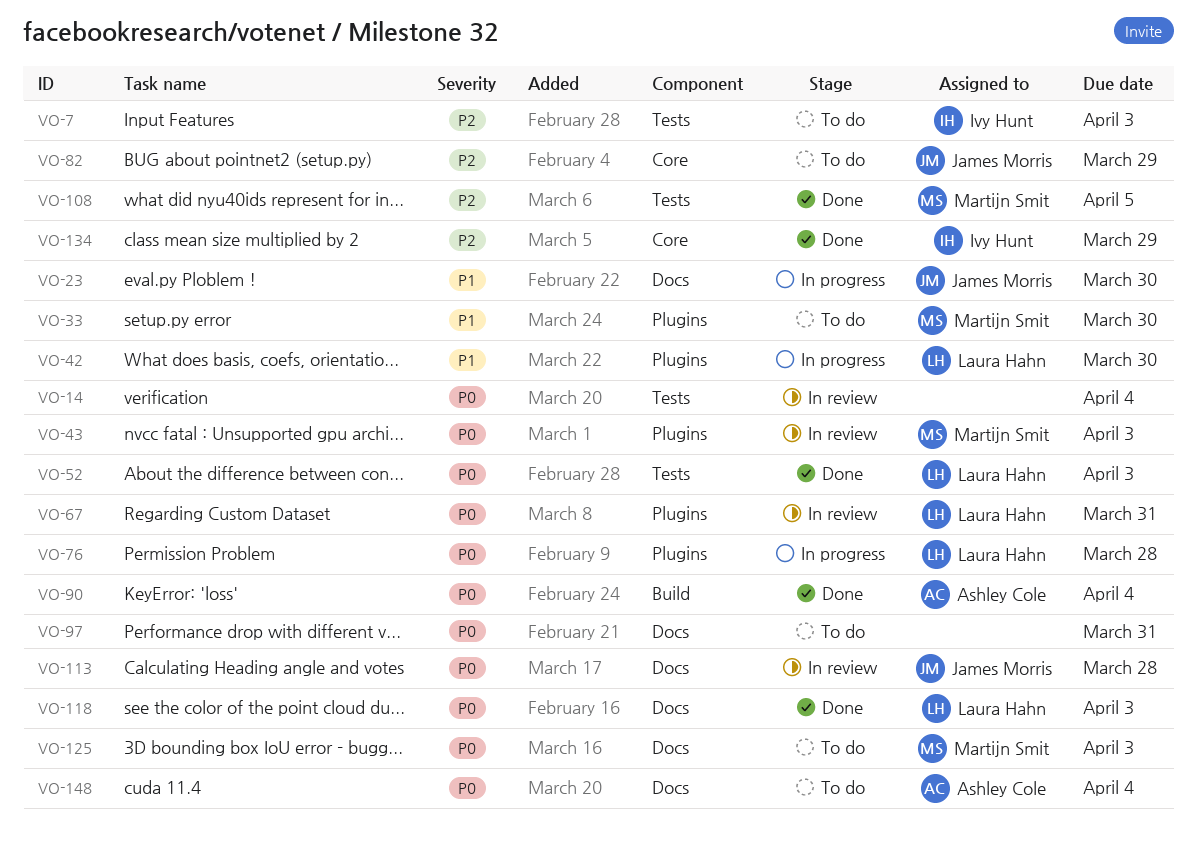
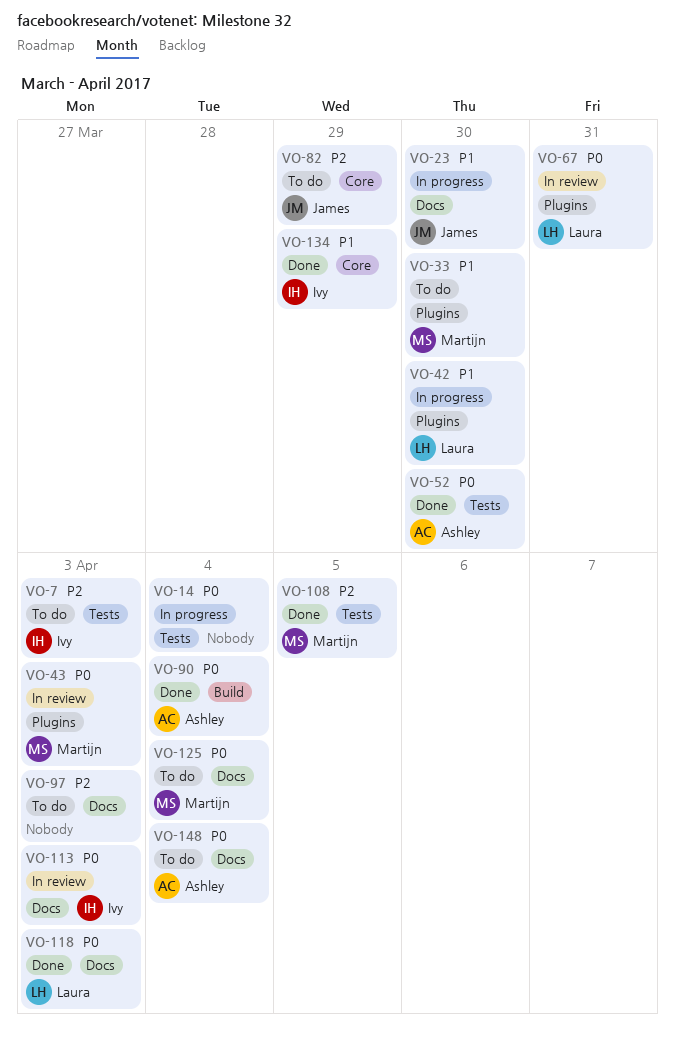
VO-14, status: In review -> In progress
VO-52, owner: Laura Hahn -> Ashley Cole
VO-52, due: Apr 3 -> Mar 30
VO-76: present -> none
VO-97, priority: P0 -> P2
VO-97, due: Mar 31 -> Apr 3
VO-113, owner: James Morris -> Ivy Hunt
VO-113, due: Mar 28 -> Apr 3
VO-125, due: Apr 3 -> Apr 4
VO-134, priority: P2 -> P1

